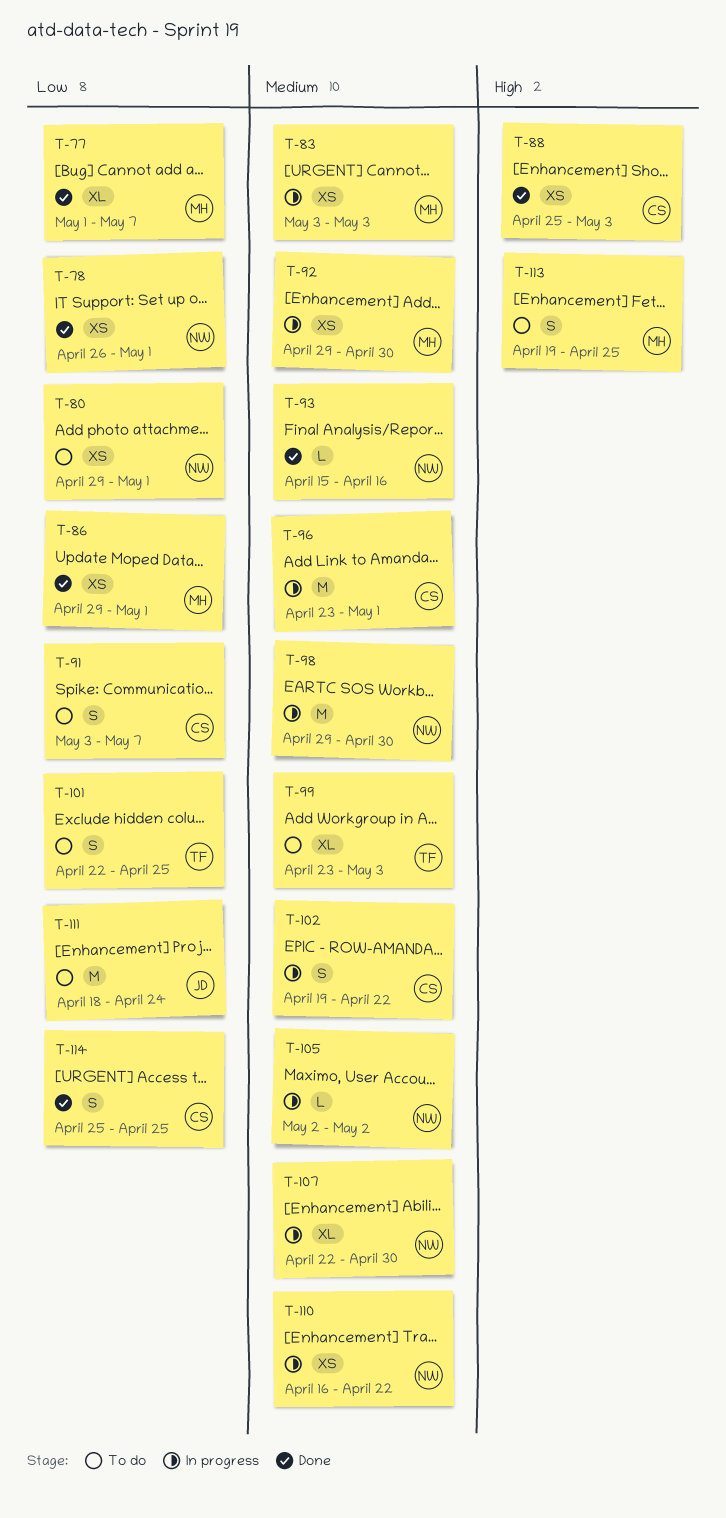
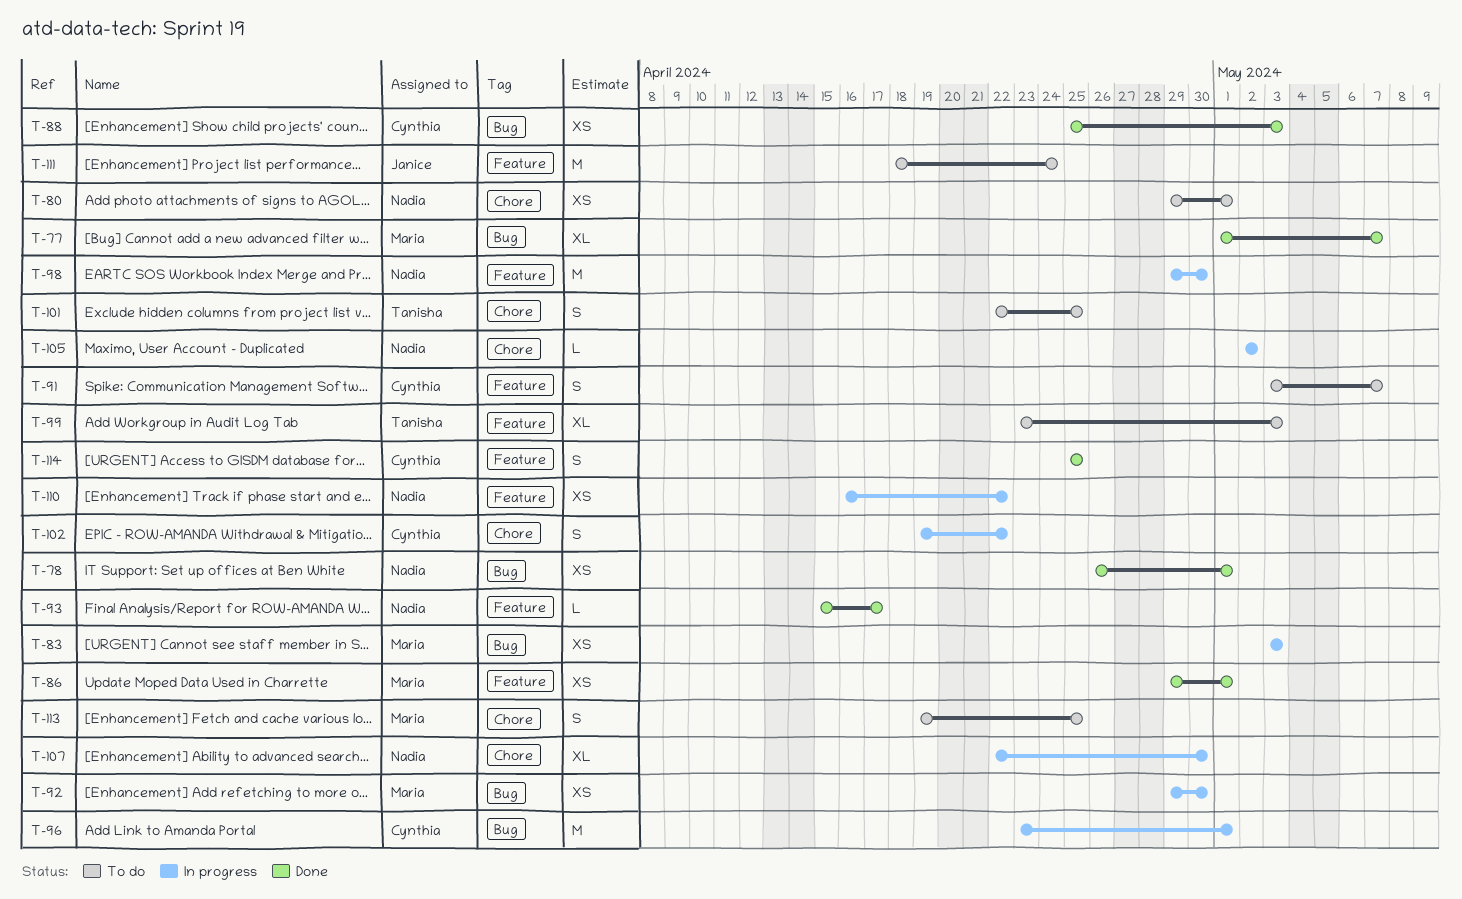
T-93, due: Apr 16 -> Apr 17

